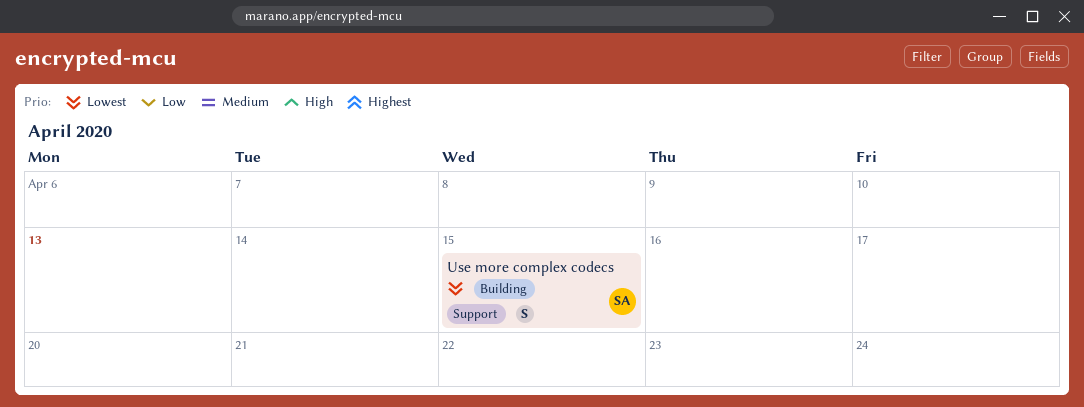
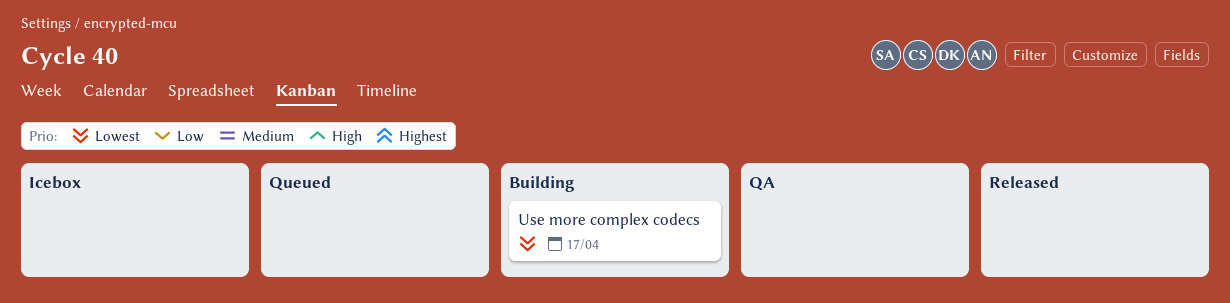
Use more complex codecs, due: Apr 15 -> Apr 17

